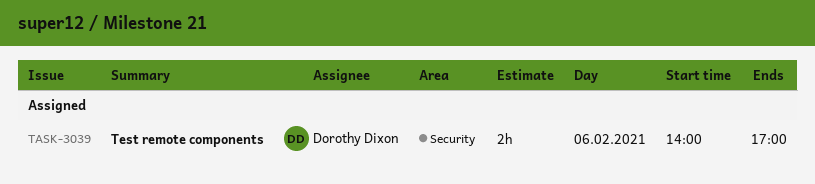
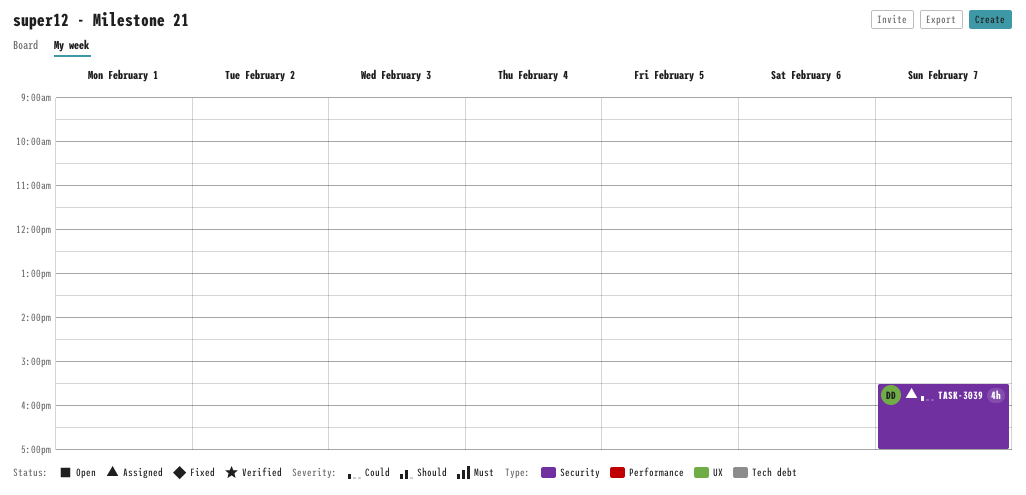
TASK-3039, estimate: 2h -> 4h
TASK-3039, day: Feb 6 -> Feb 7
TASK-3039, begins: 14:00 -> 15:30

